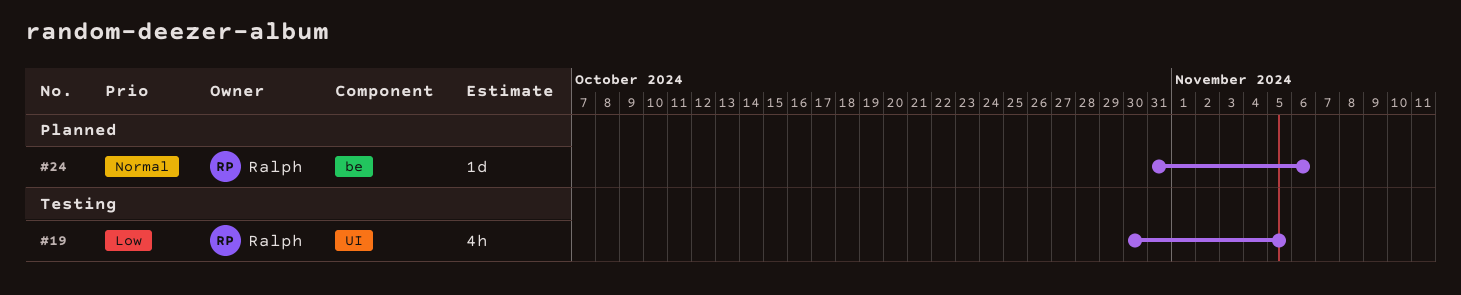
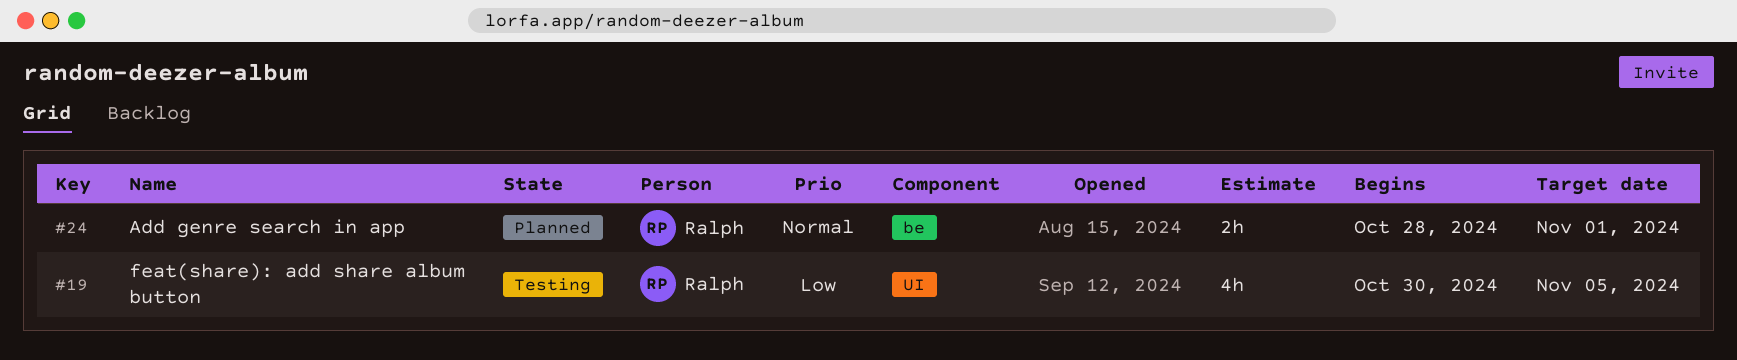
#24, estimate: 1d -> 2h
#24, start: Oct 31 -> Oct 28
#24, due: Nov 6 -> Nov 1

